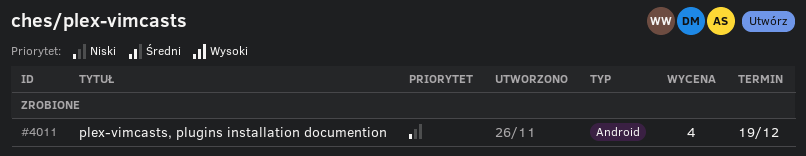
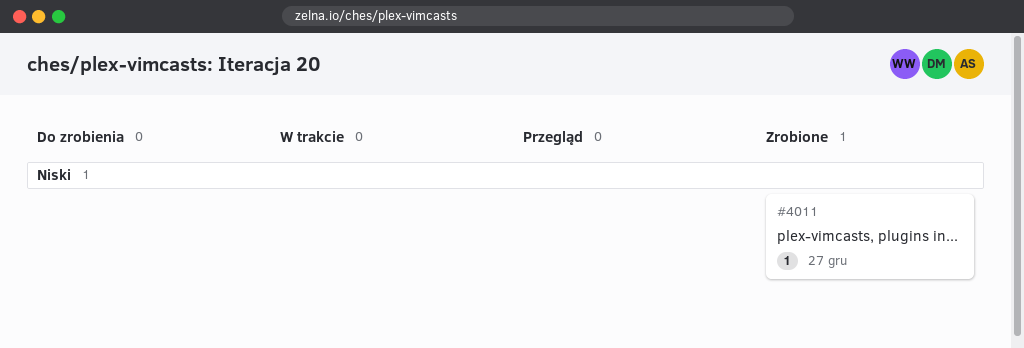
#4011, estimate: 4 -> 1
#4011, due: Dec 19 -> Dec 27

